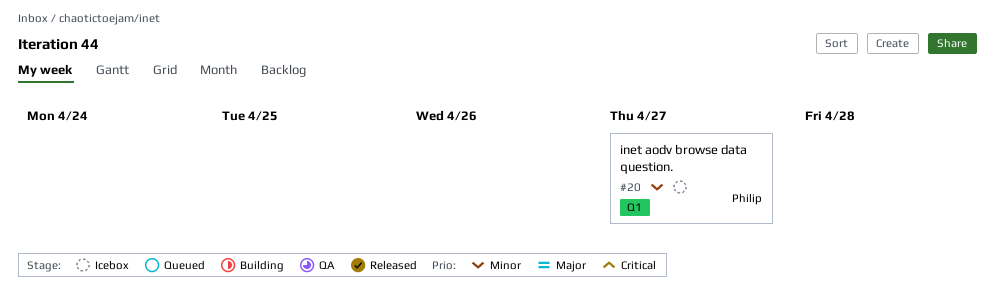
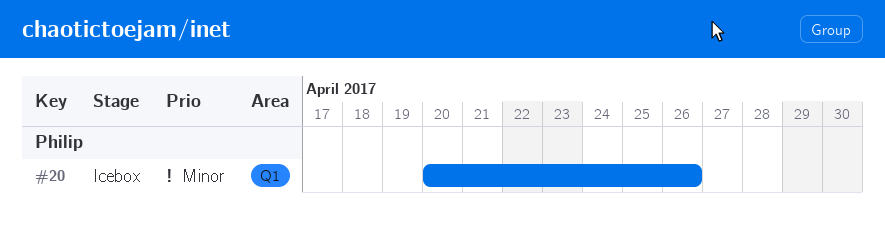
#20, due: Apr 27 -> Apr 26

